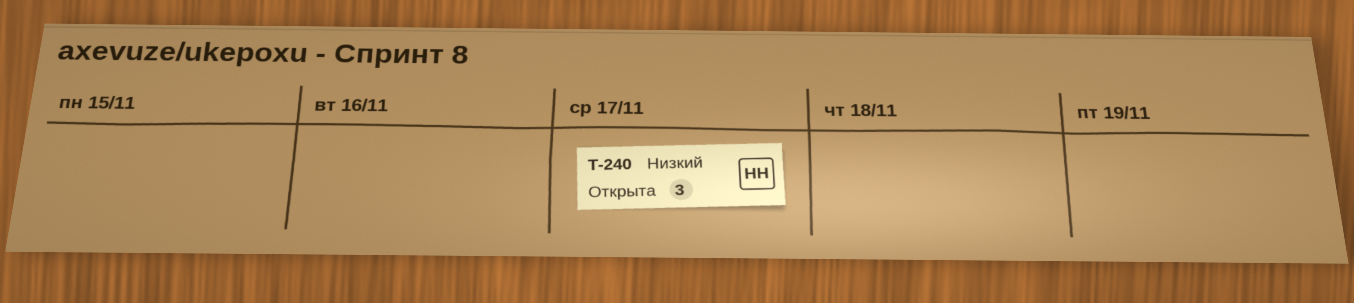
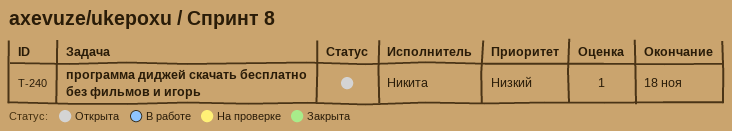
T-240, estimate: 3 -> 1
T-240, due: Nov 17 -> Nov 18

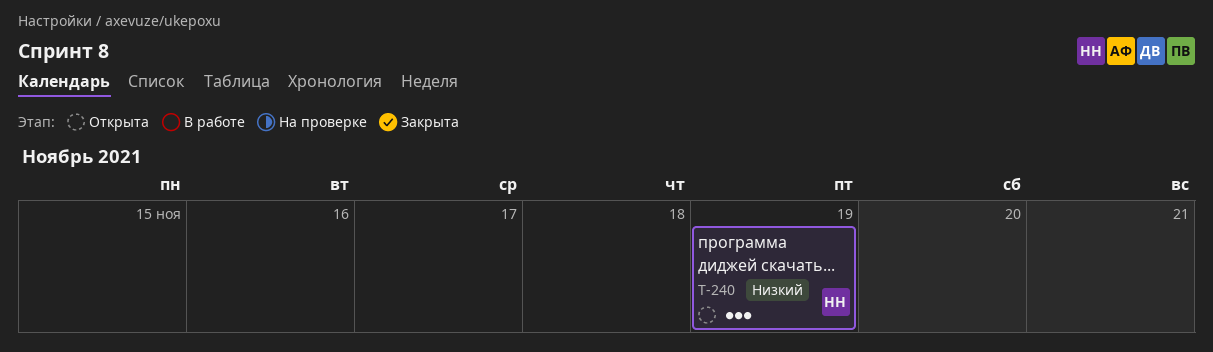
T-240, estimate: 1 -> 3
T-240, due: Nov 18 -> Nov 19

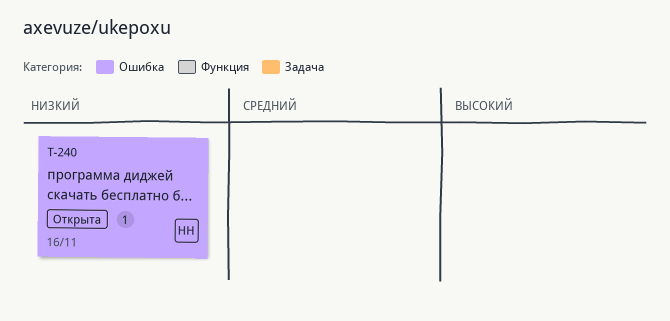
T-240, estimate: 3 -> 1
T-240, due: Nov 19 -> Nov 16

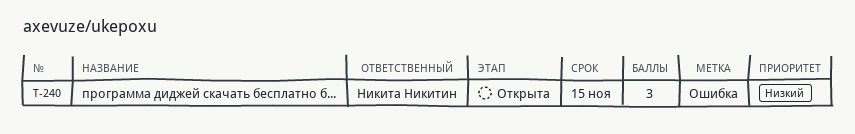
T-240, estimate: 1 -> 3
T-240, due: Nov 16 -> Nov 15

